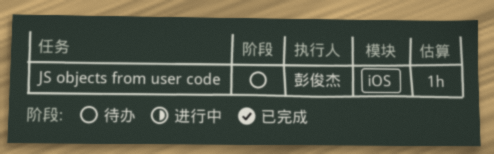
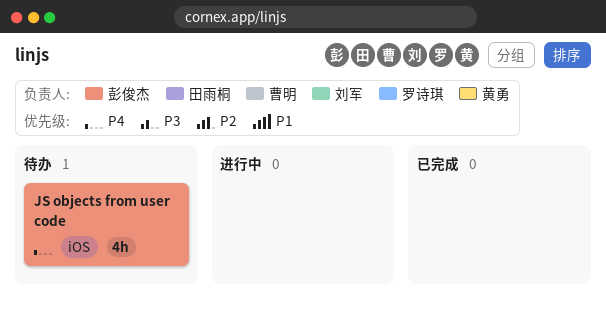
JS objects from user code, estimate: 1h -> 4h

